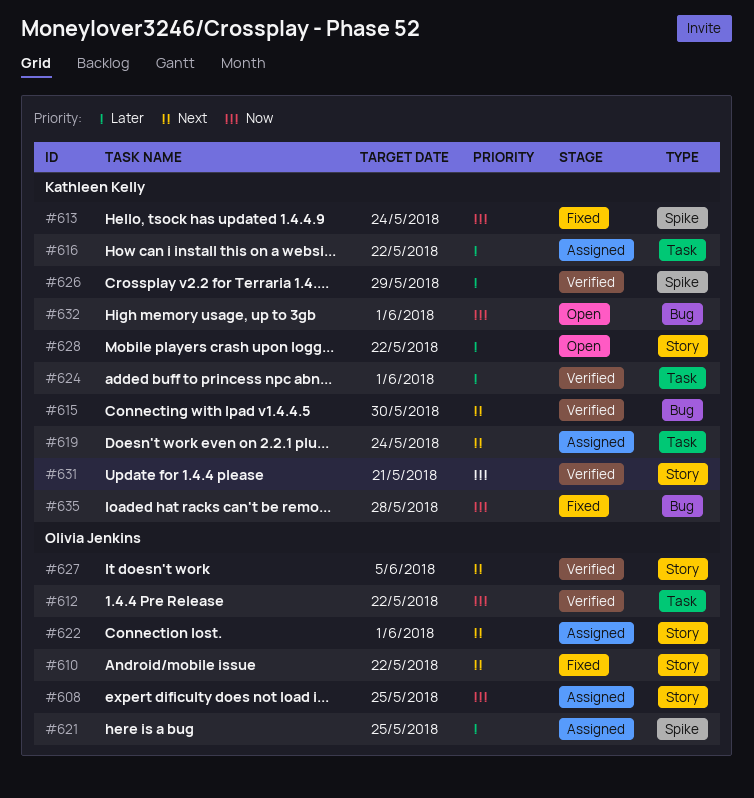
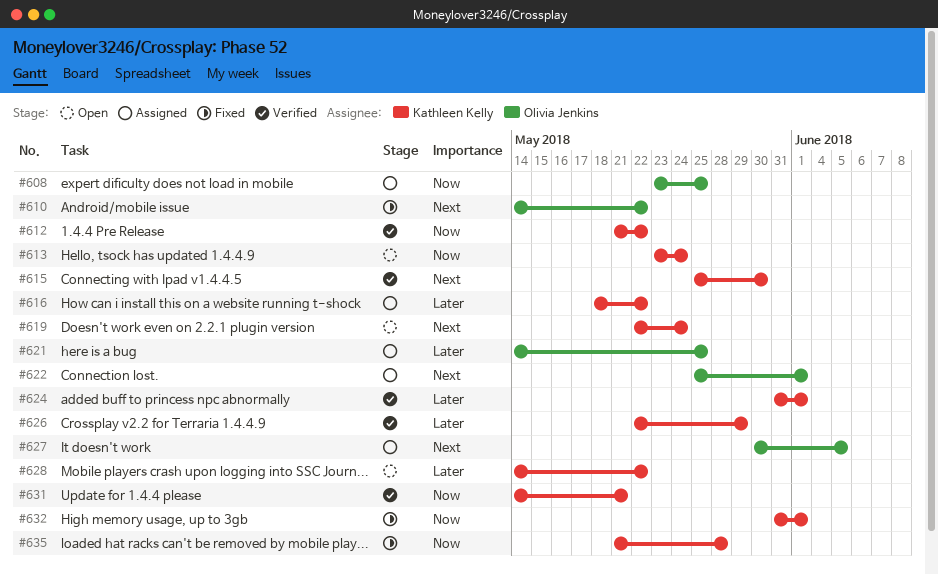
#612, owner: Olivia Jenkins -> Kathleen Kelly
#613, status: Fixed -> Open
#619, status: Assigned -> Open
#627, status: Verified -> Assigned
#632, status: Open -> Fixed

